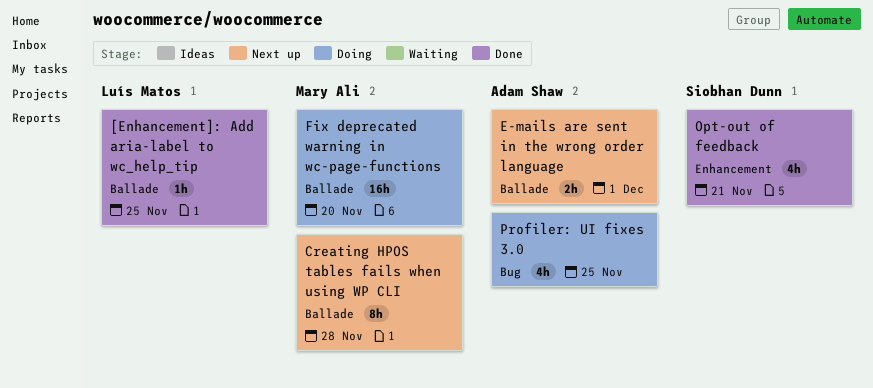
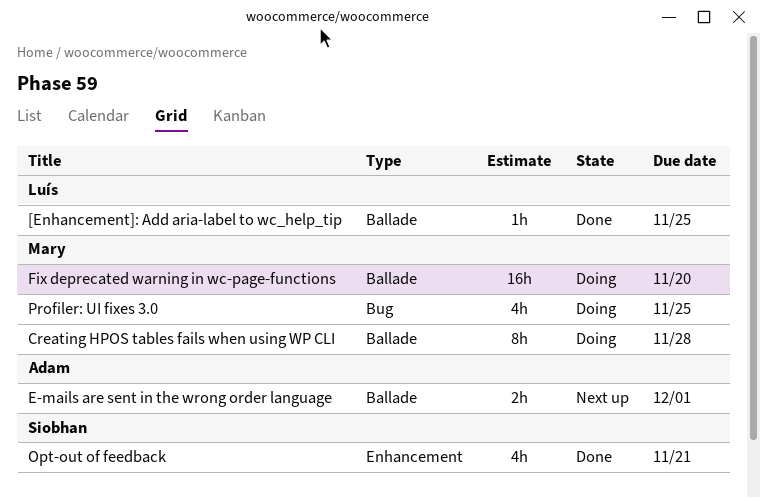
Creating HPOS tables fails when using WP CLI, status: Next up -> Doing
Profiler: UI fixes 3.0, owner: Adam Shaw -> Mary Ali

